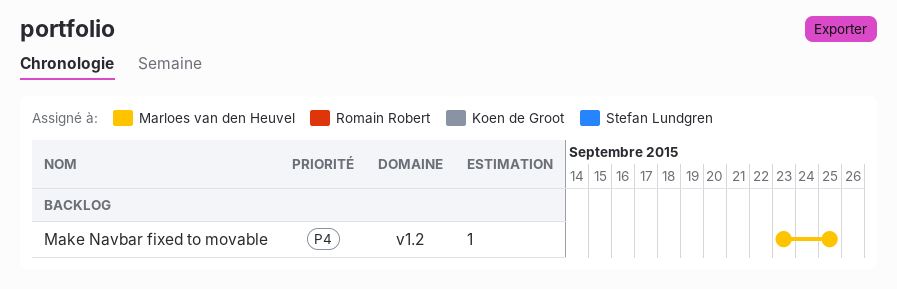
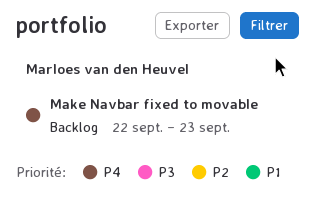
Make Navbar fixed to movable, start: Sep 23 -> Sep 22
Make Navbar fixed to movable, due: Sep 25 -> Sep 23

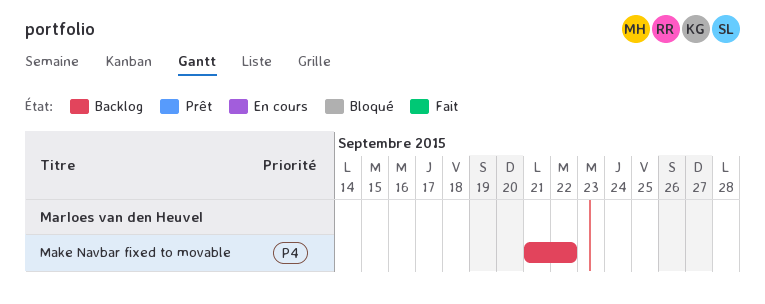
Make Navbar fixed to movable, start: Sep 22 -> Sep 21
Make Navbar fixed to movable, due: Sep 23 -> Sep 22

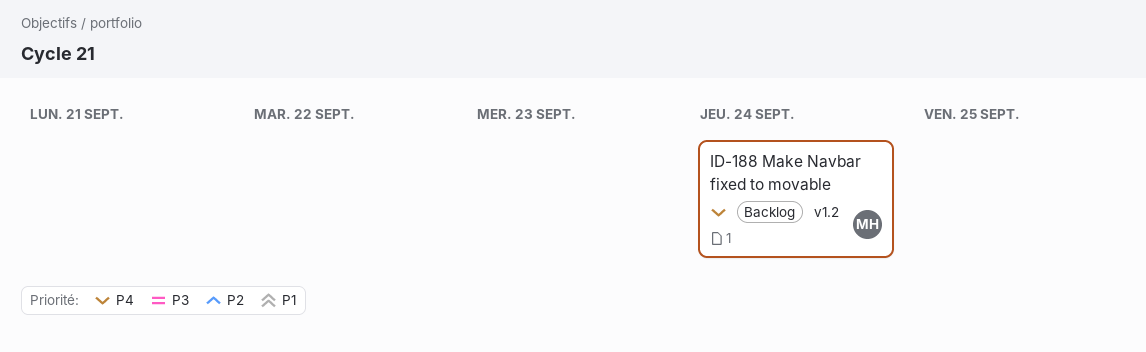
Make Navbar fixed to movable, due: Sep 22 -> Sep 24

